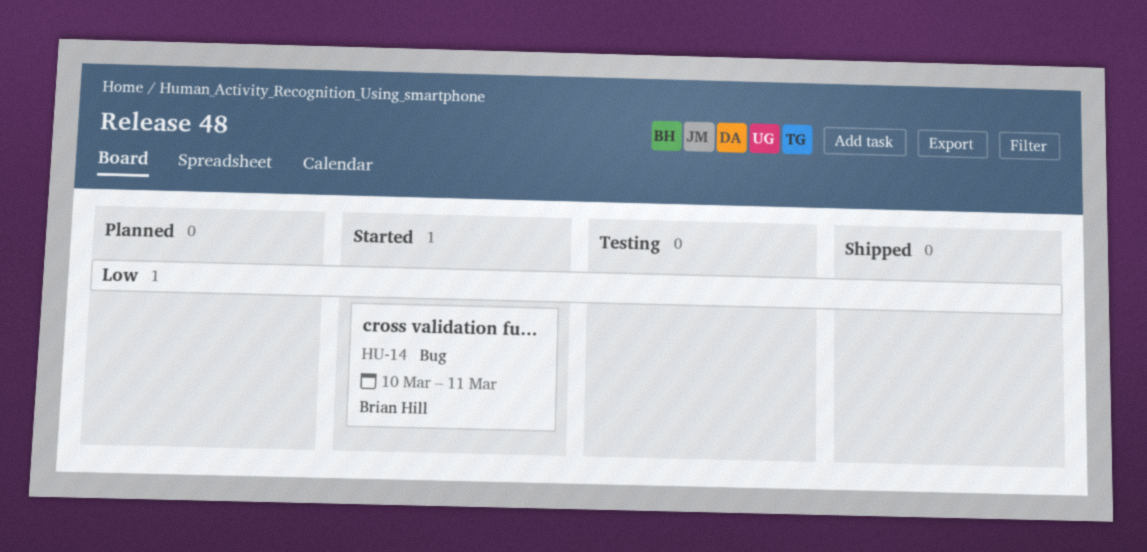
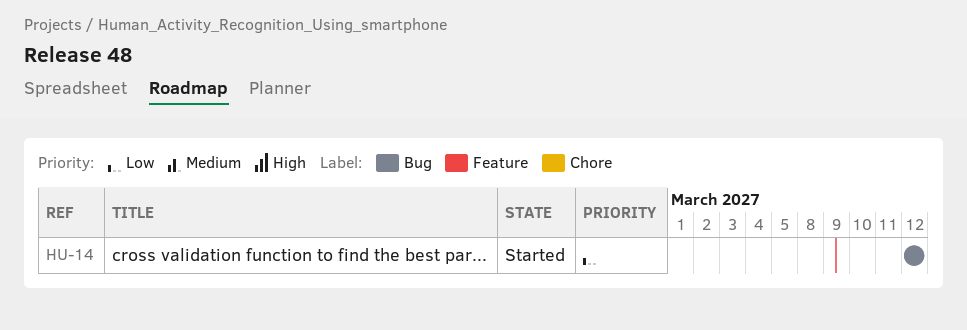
HU-14, start: Mar 10 -> Mar 12
HU-14, due: Mar 11 -> Mar 12

